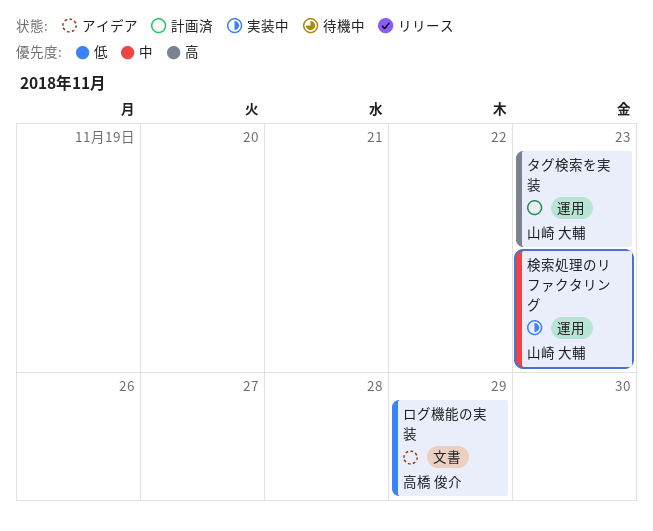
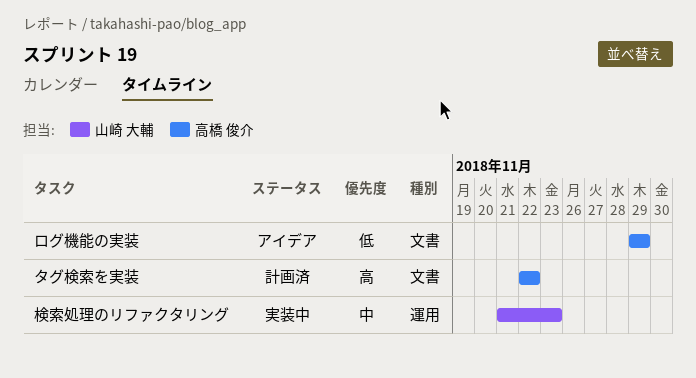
タグ検索を実装, owner: 山崎 大輔 -> 高橋 俊介
タグ検索を実装, label: 運用 -> 文書
タグ検索を実装, due: Nov 23 -> Nov 22

